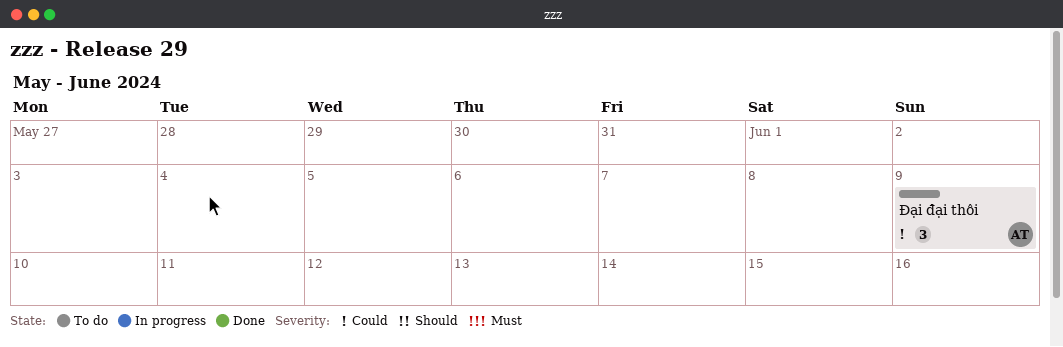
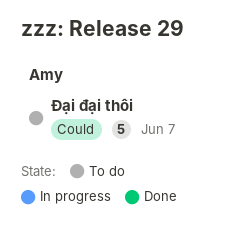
Đại đại thôi, estimate: 3 -> 5
Đại đại thôi, due: Jun 9 -> Jun 7

